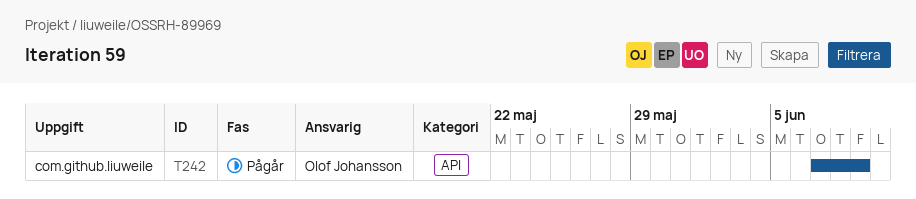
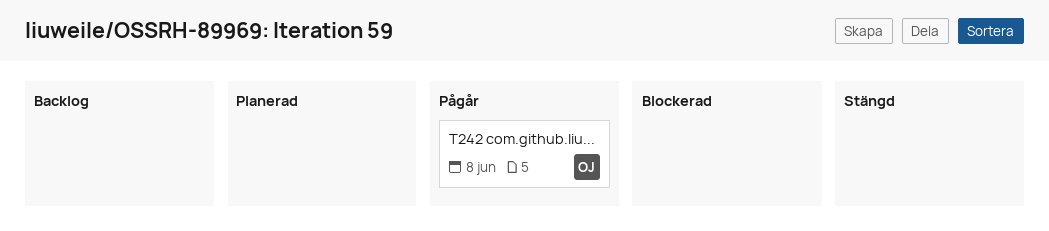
T242, due: Jun 9 -> Jun 8

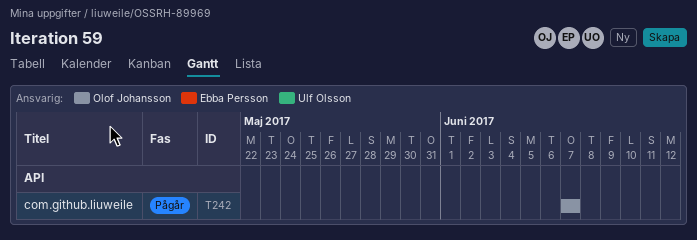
T242, due: Jun 8 -> Jun 7

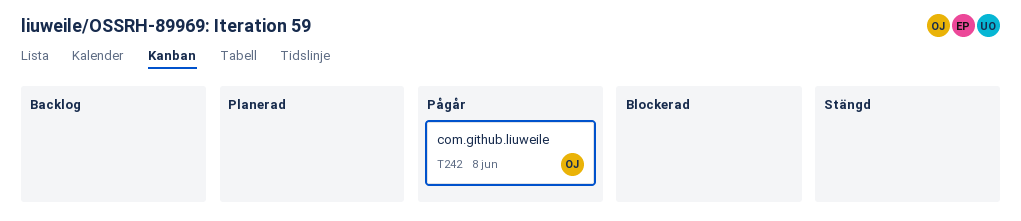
T242, due: Jun 7 -> Jun 8

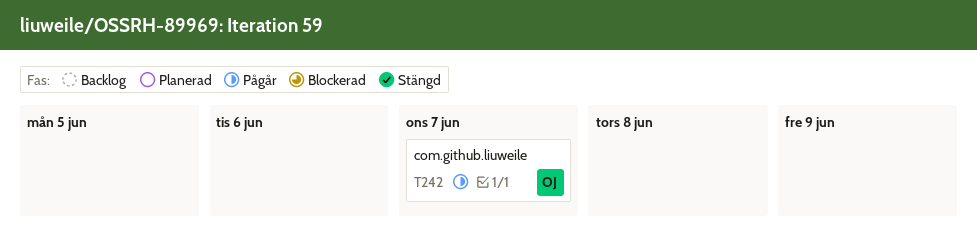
T242, due: Jun 8 -> Jun 7

